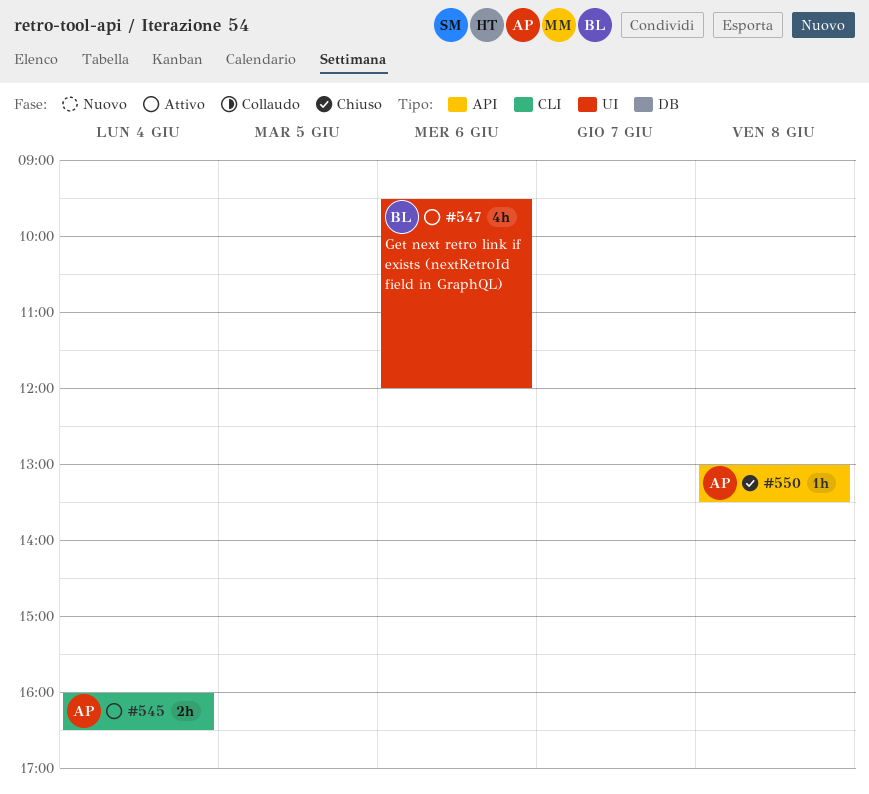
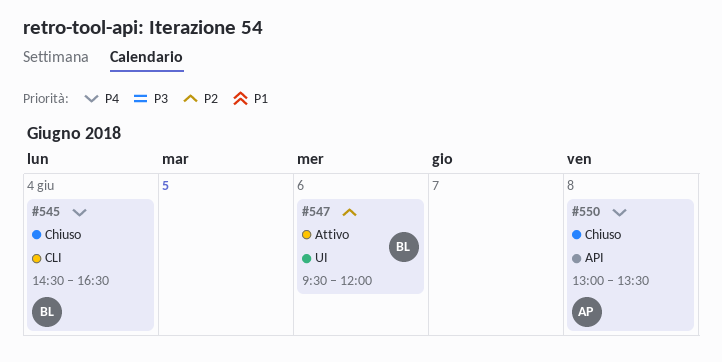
#545, status: Attivo -> Chiuso
#545, owner: AP -> BL
#545, begins: 16:00 -> 14:30

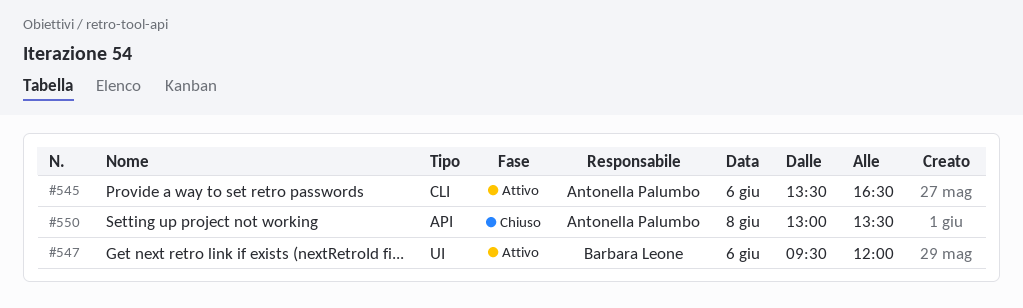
#545, status: Chiuso -> Attivo
#545, owner: Barbara Leone -> Antonella Palumbo
#545, day: Jun 4 -> Jun 6
#545, begins: 14:30 -> 13:30

